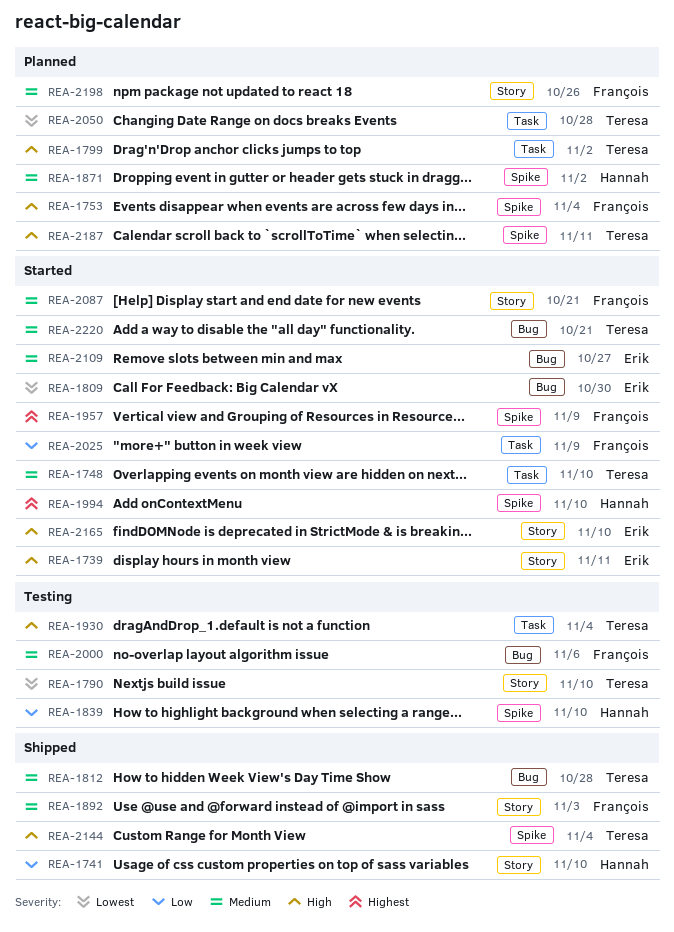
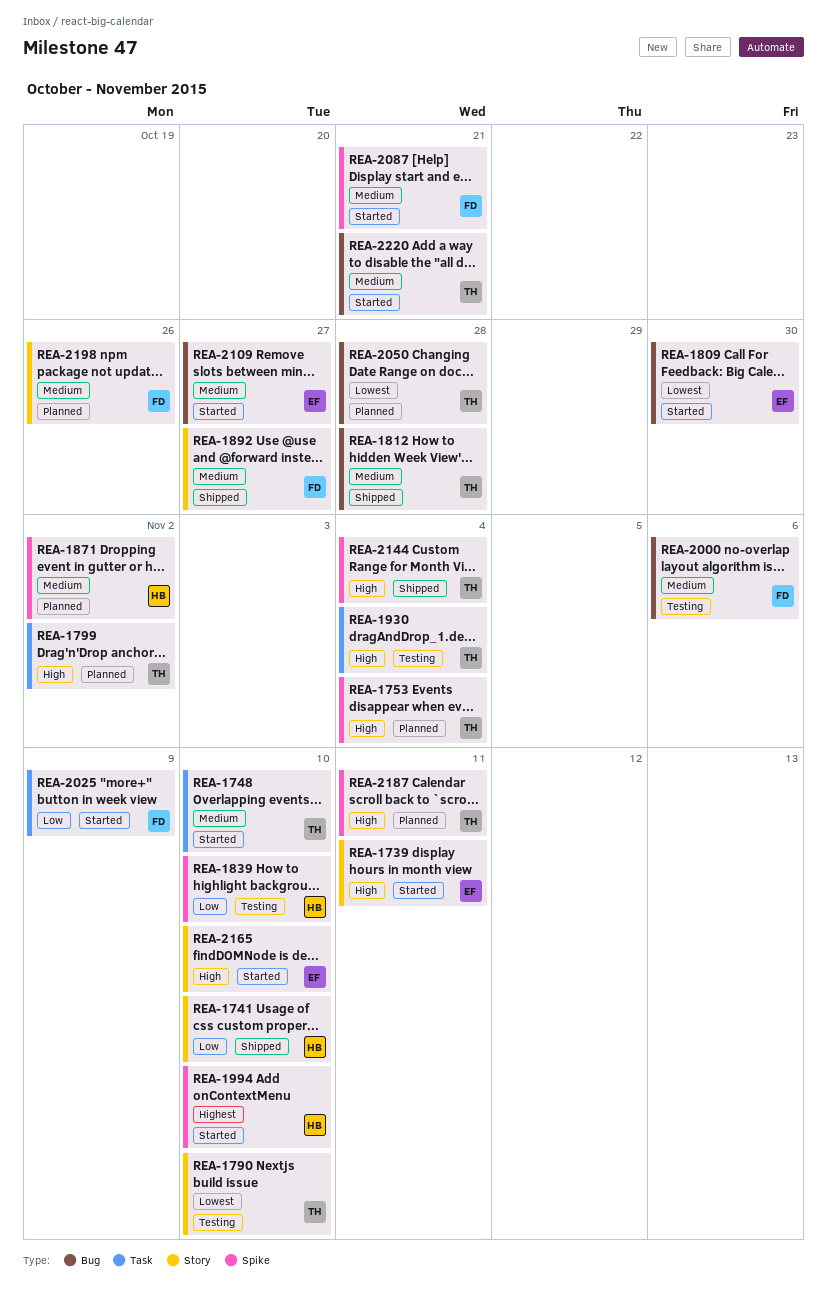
REA-1753, owner: François -> Teresa
REA-1892, due: Nov 3 -> Oct 27
REA-1957: present -> none
REA-2050, label: Task -> Bug
REA-2087, label: Story -> Spike

